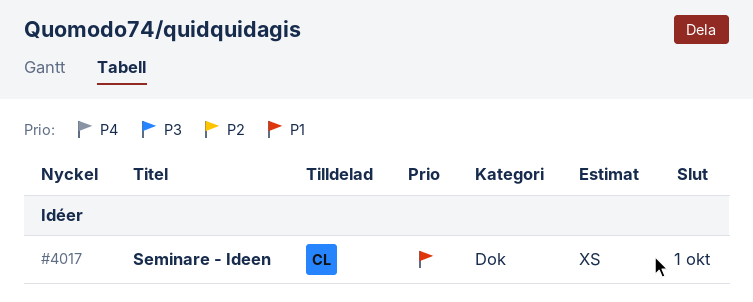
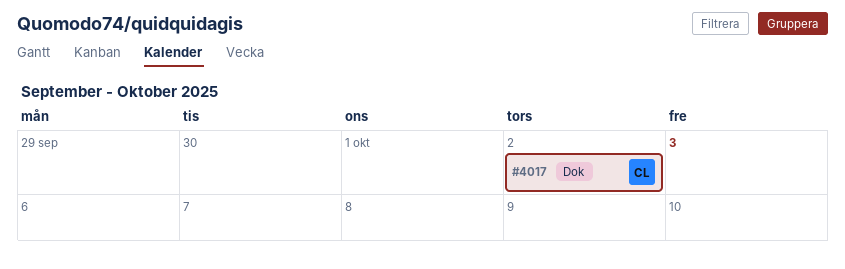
#4017, due: Oct 1 -> Oct 2

